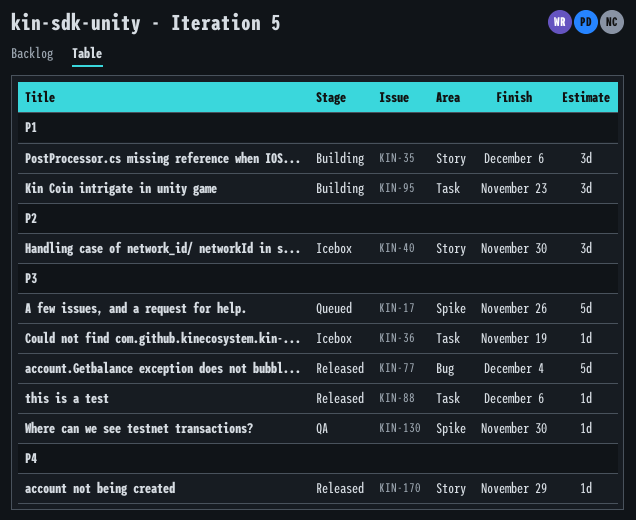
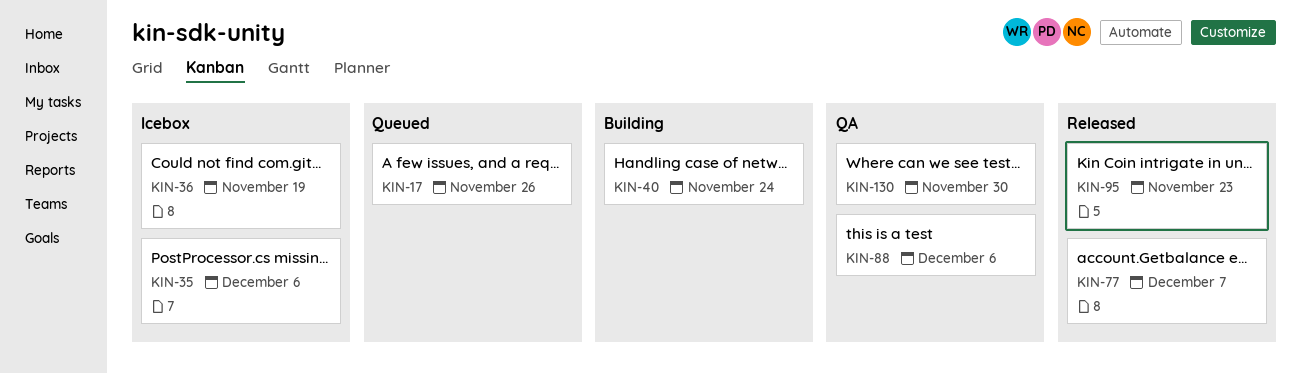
KIN-35, status: Building -> Icebox
KIN-40, status: Icebox -> Building
KIN-40, due: Nov 30 -> Nov 24
KIN-77, due: Dec 4 -> Dec 7
KIN-88, status: Released -> QA
KIN-95, status: Building -> Released
KIN-170: present -> none

